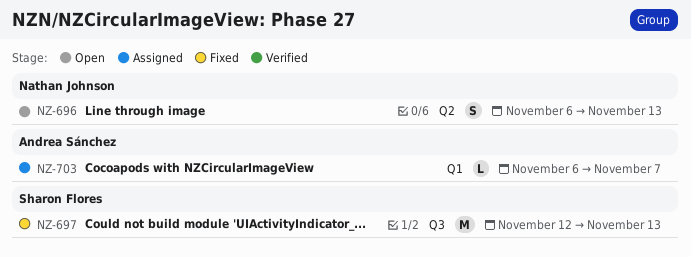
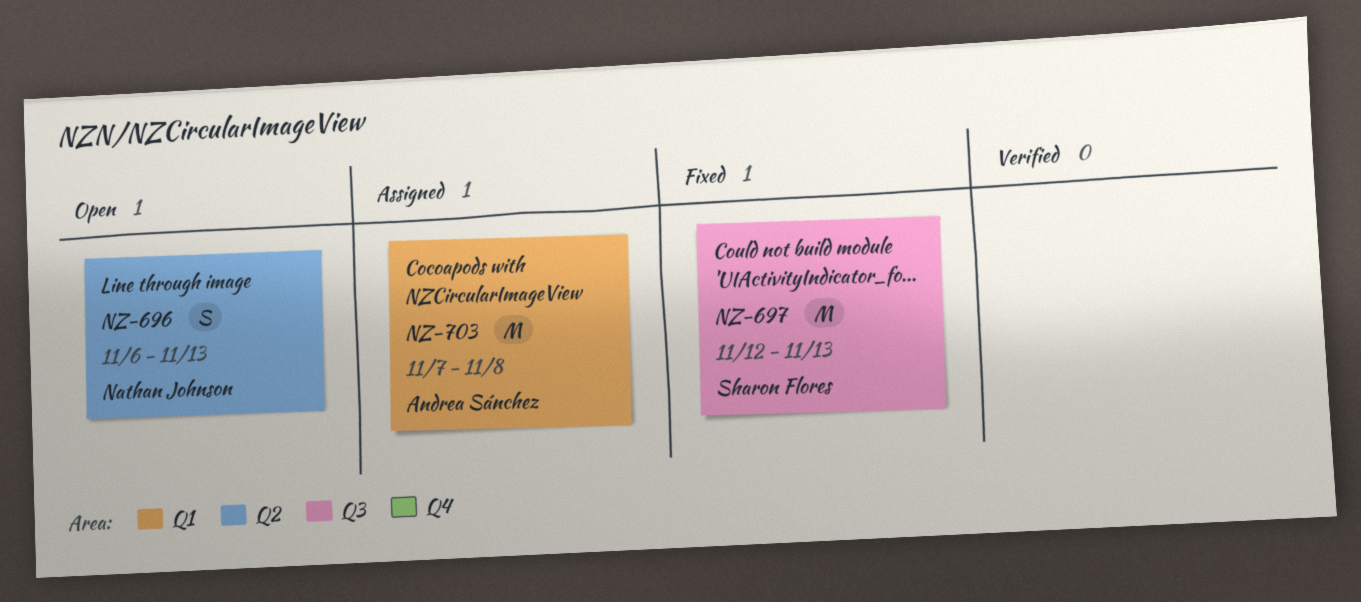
NZ-703, estimate: L -> M
NZ-703, start: Nov 6 -> Nov 7
NZ-703, due: Nov 7 -> Nov 8

